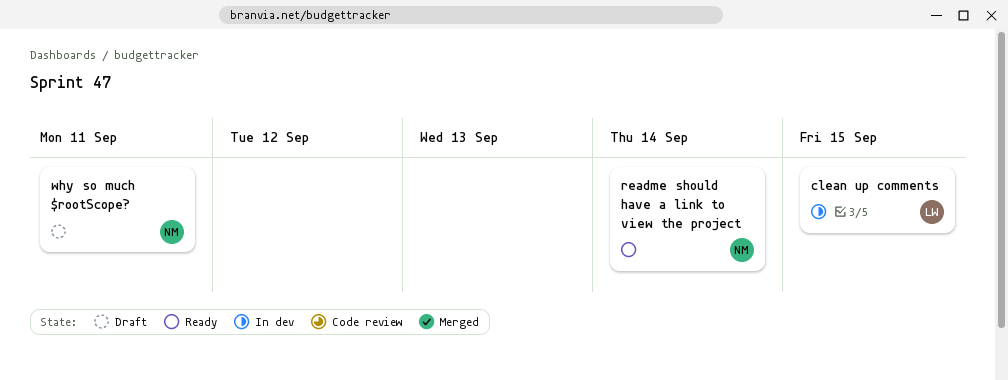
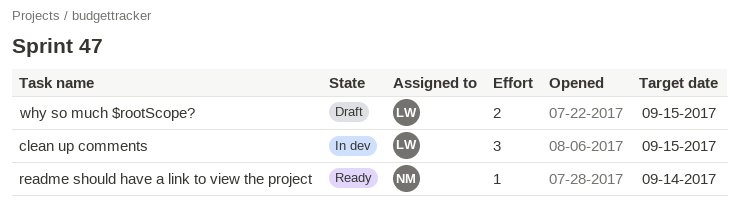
why so much $rootScope?, owner: NM -> LW
why so much $rootScope?, due: Sep 11 -> Sep 15

